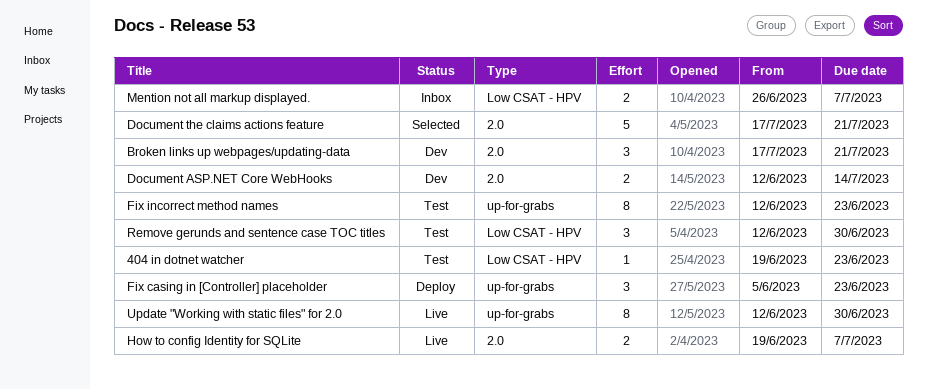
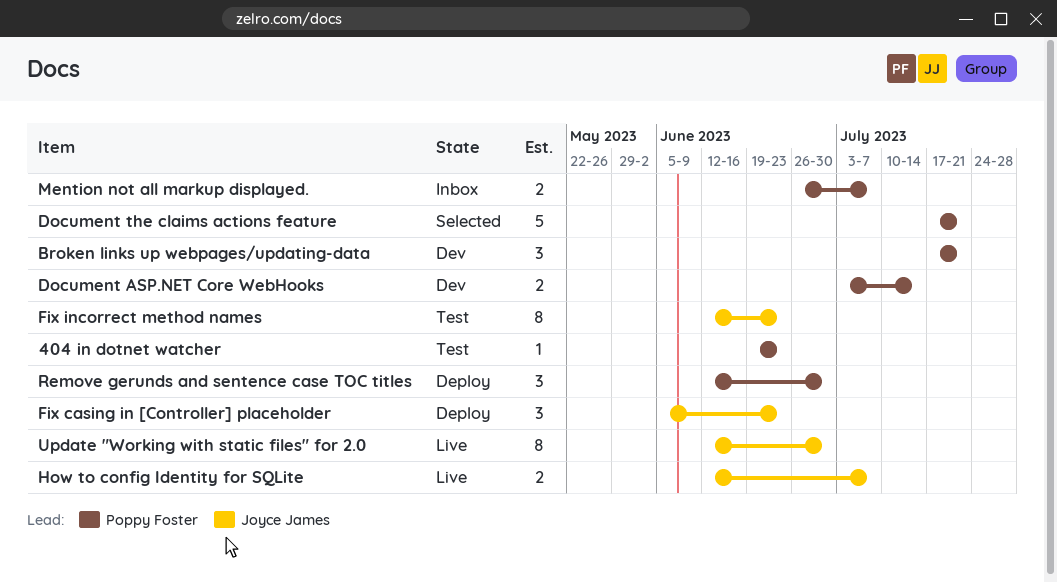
Document ASP.NET Core WebHooks, start: Jun 12 -> Jul 3
How to config Identity for SQLite, start: Jun 19 -> Jun 12
Remove gerunds and sentence case TOC titles, status: Test -> Deploy

